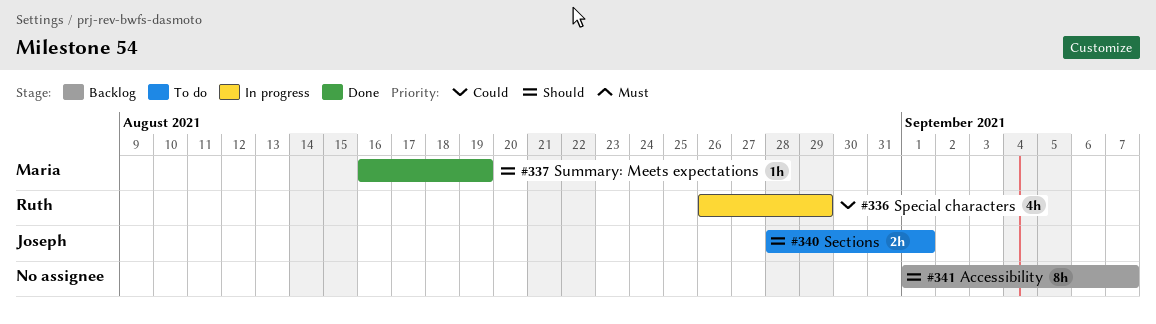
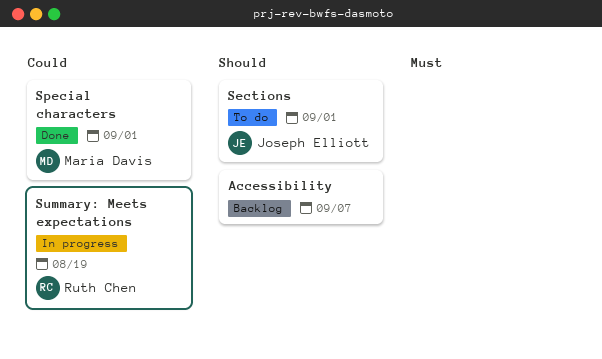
Special characters, status: In progress -> Done
Special characters, owner: Ruth Chen -> Maria Davis
Special characters, due: Aug 29 -> Sep 1
Summary: Meets expectations, status: Done -> In progress
Summary: Meets expectations, owner: Maria Davis -> Ruth Chen
Summary: Meets expectations, priority: Should -> Could

